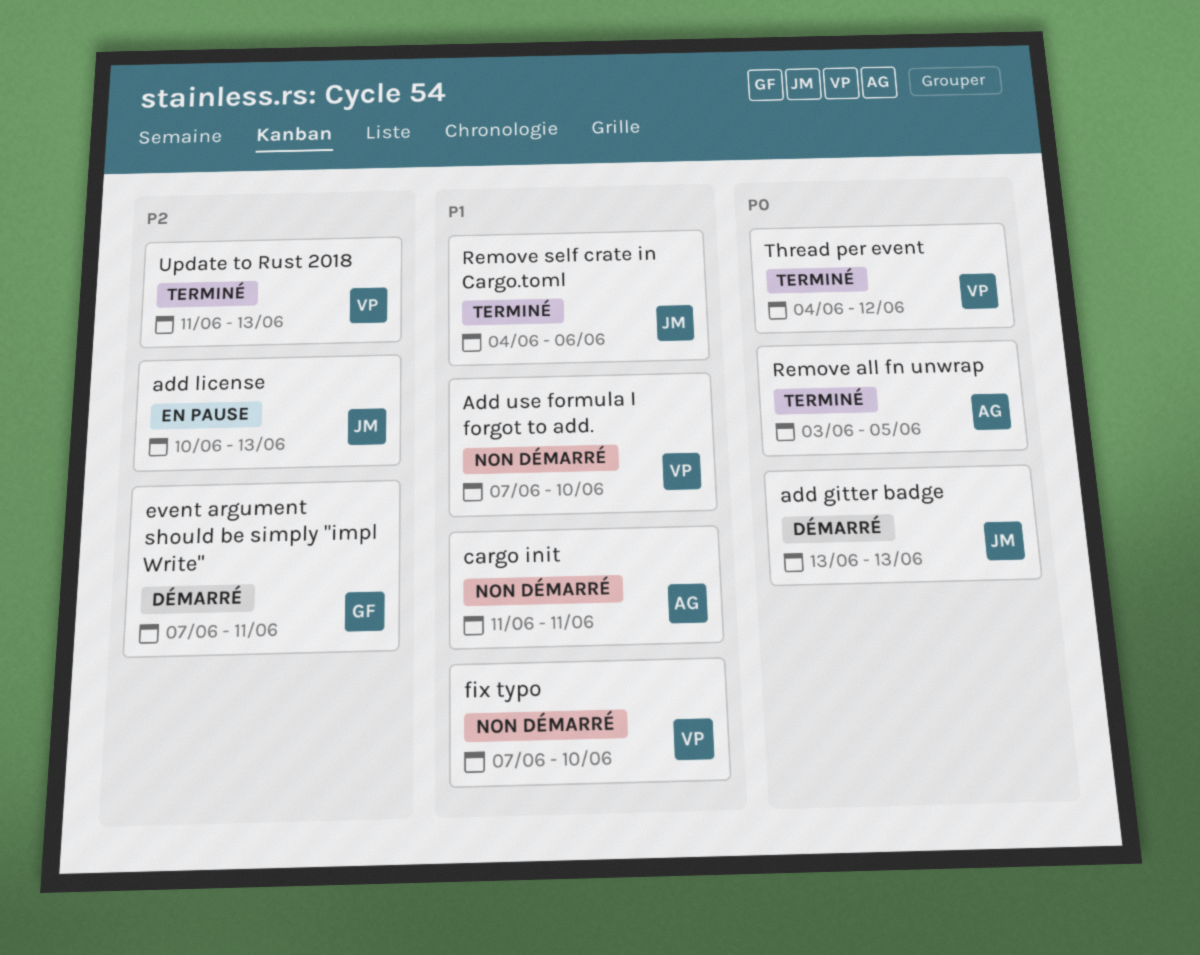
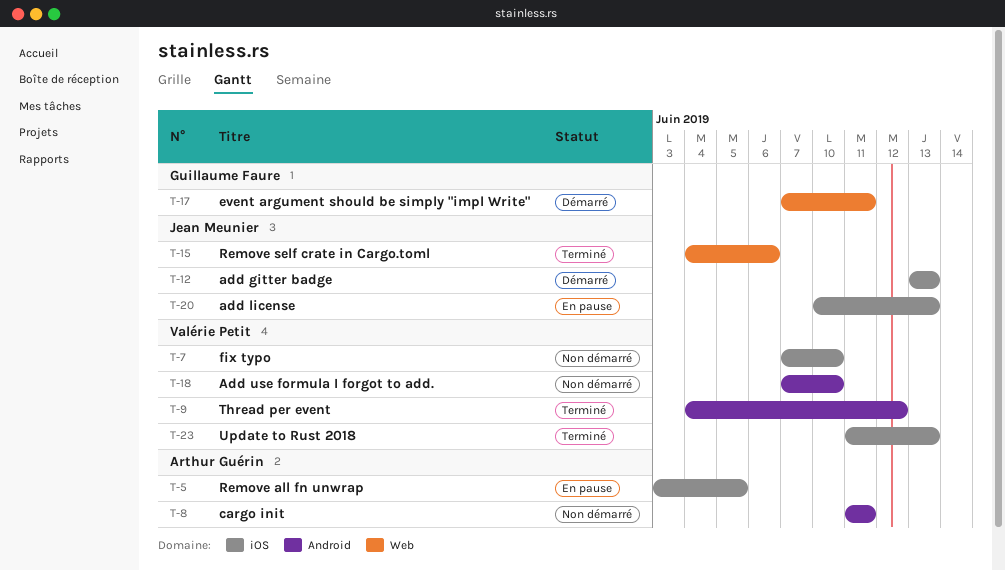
Remove all fn unwrap, status: Terminé -> En pause

